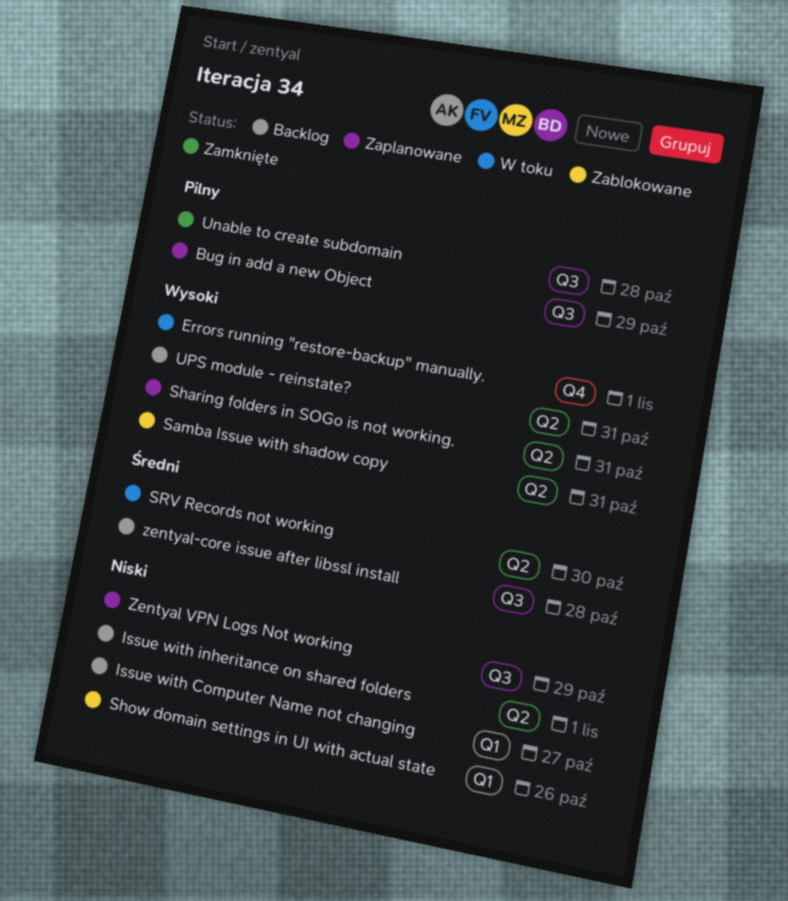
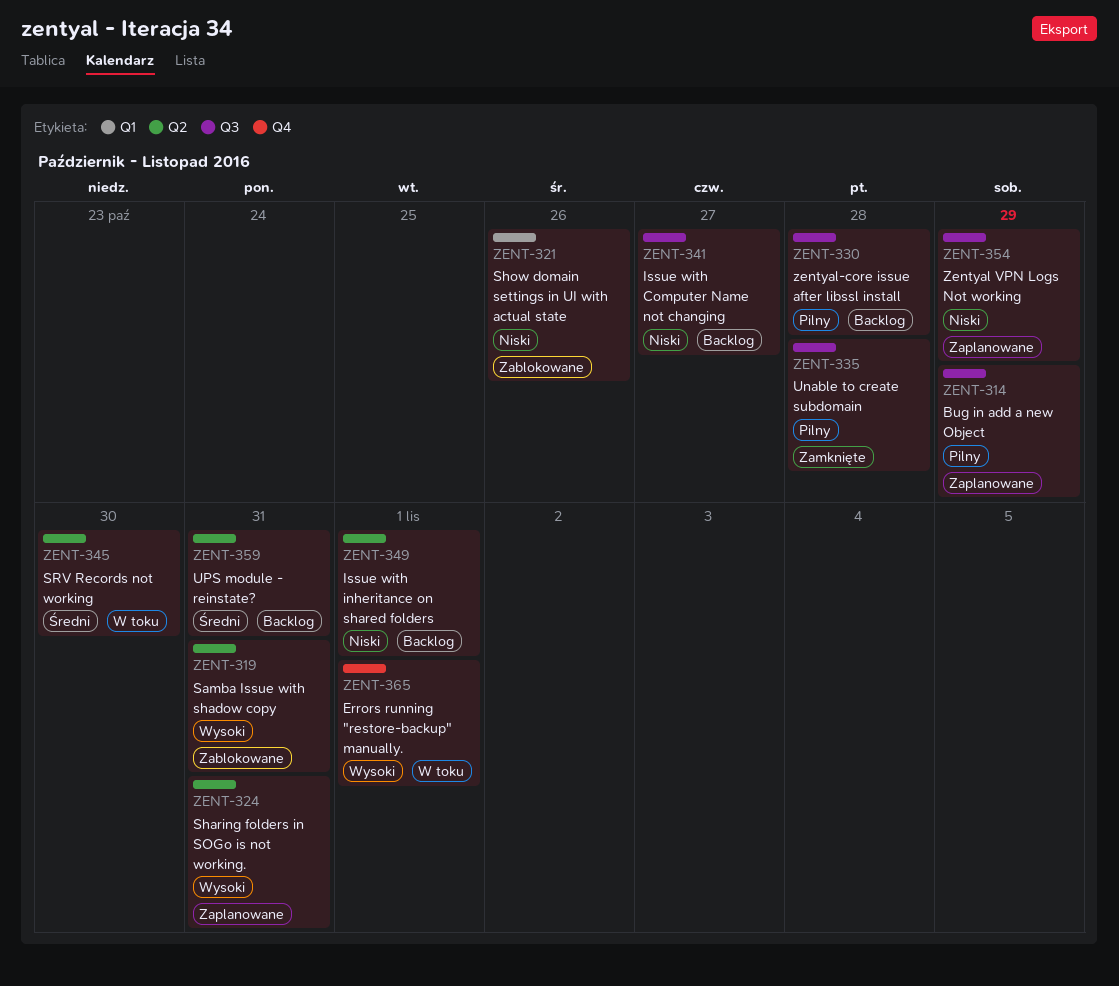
Issue with Computer Name not changing, label: Q1 -> Q3
UPS module - reinstate?, priority: Wysoki -> Średni
zentyal-core issue after libssl install, priority: Średni -> Pilny

